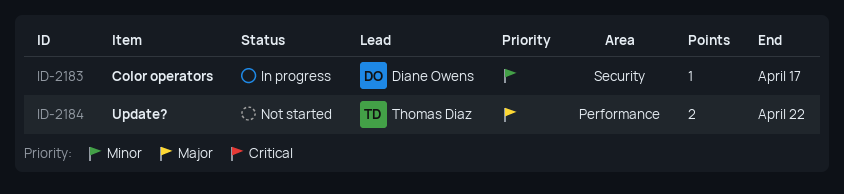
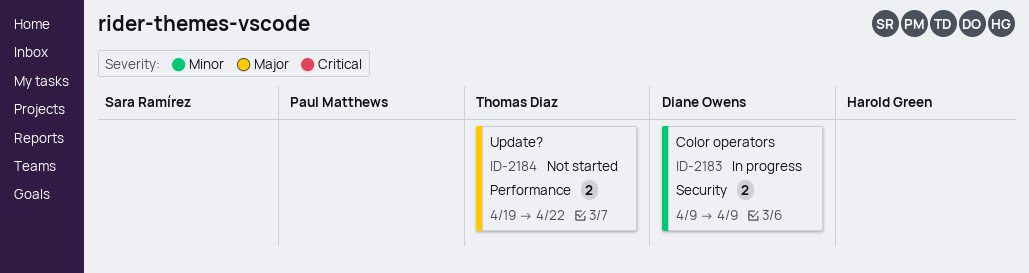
ID-2183, estimate: 1 -> 2
ID-2183, due: Apr 17 -> Apr 9

